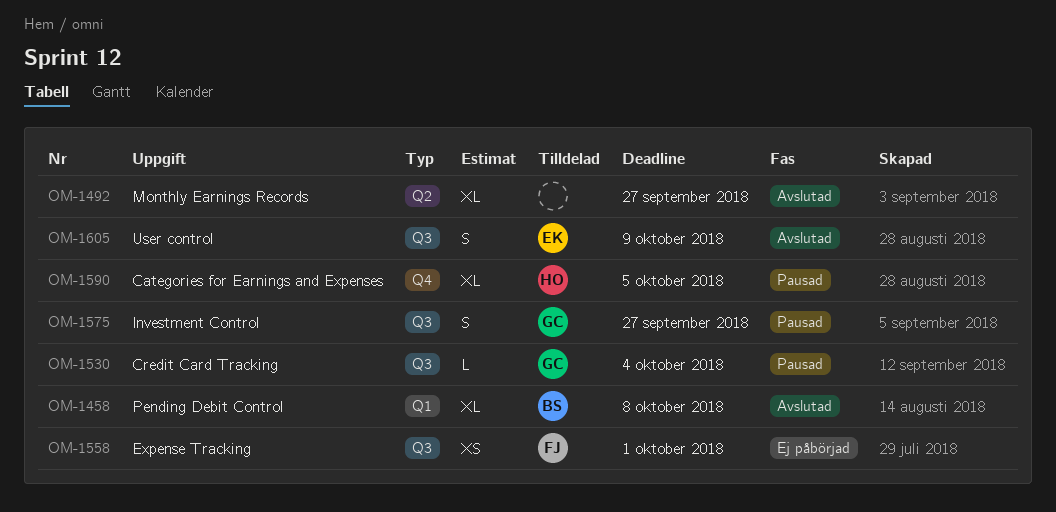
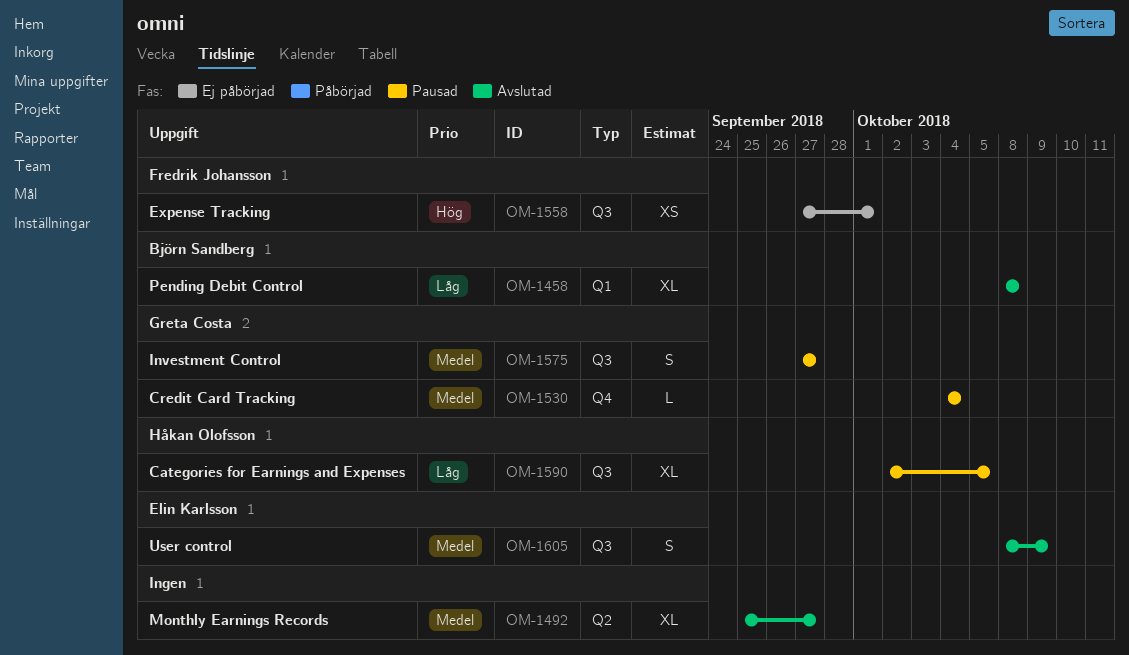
OM-1530, label: Q3 -> Q4
OM-1590, label: Q4 -> Q3

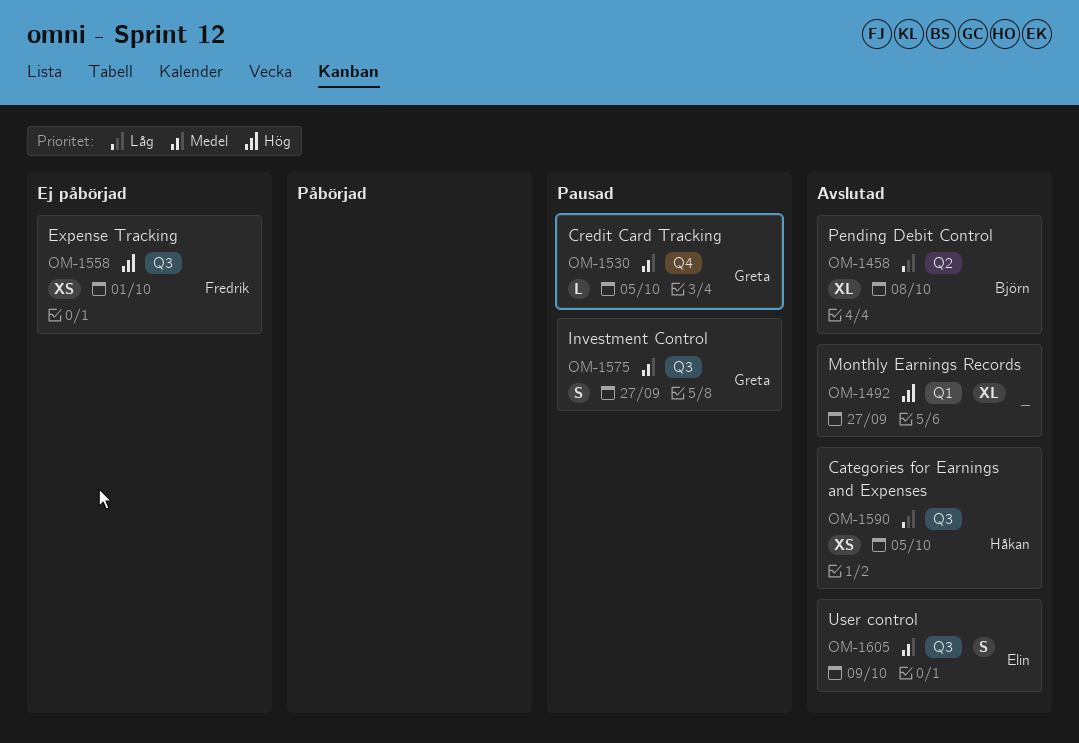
OM-1458, label: Q1 -> Q2
OM-1492, priority: Medel -> Hög
OM-1492, label: Q2 -> Q1
OM-1530, due: Oct 4 -> Oct 5
OM-1590, status: Pausad -> Avslutad
OM-1590, estimate: XL -> XS

